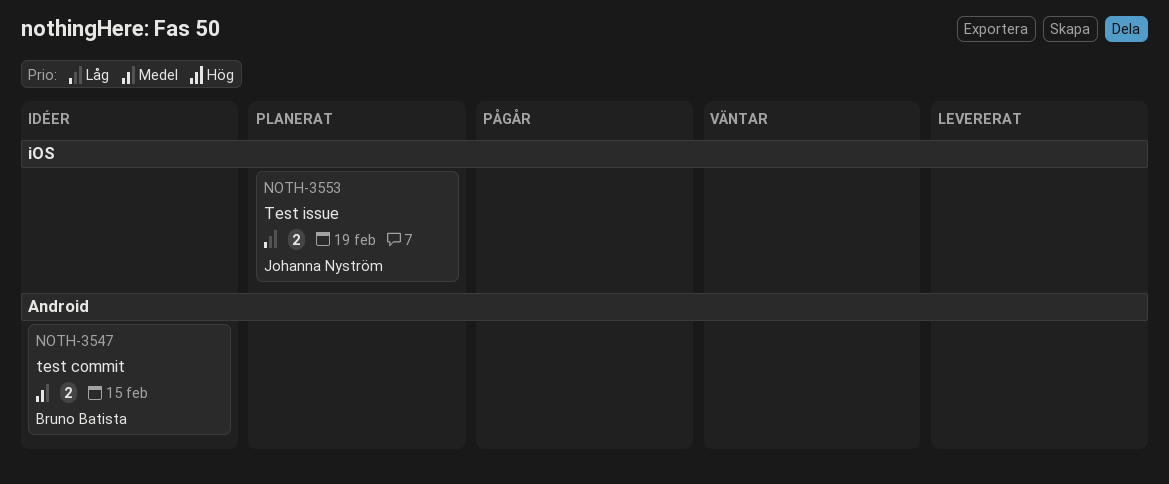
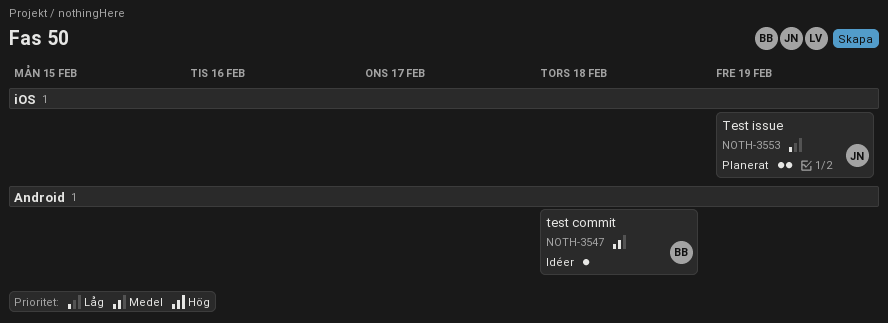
NOTH-3547, estimate: 2 -> 1
NOTH-3547, due: Feb 15 -> Feb 18

